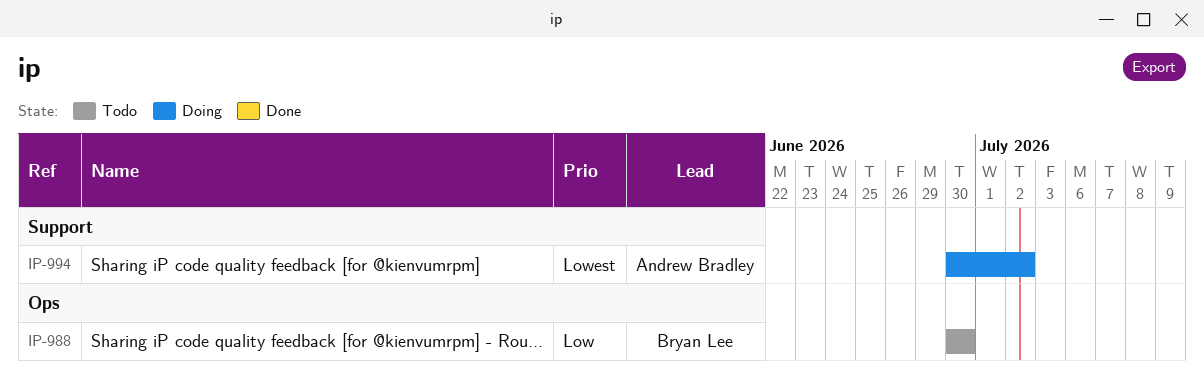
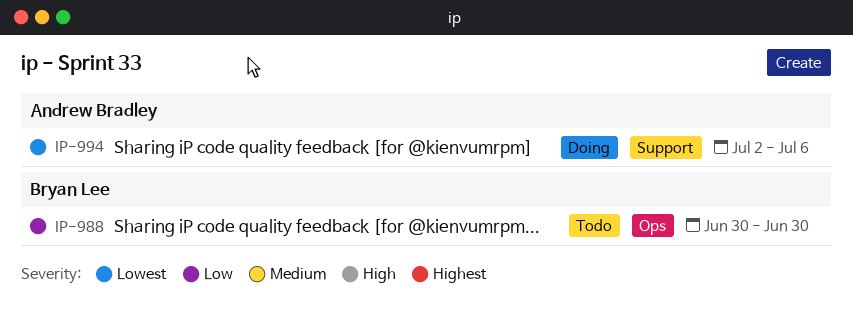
IP-994, start: Jun 30 -> Jul 2
IP-994, due: Jul 2 -> Jul 6

